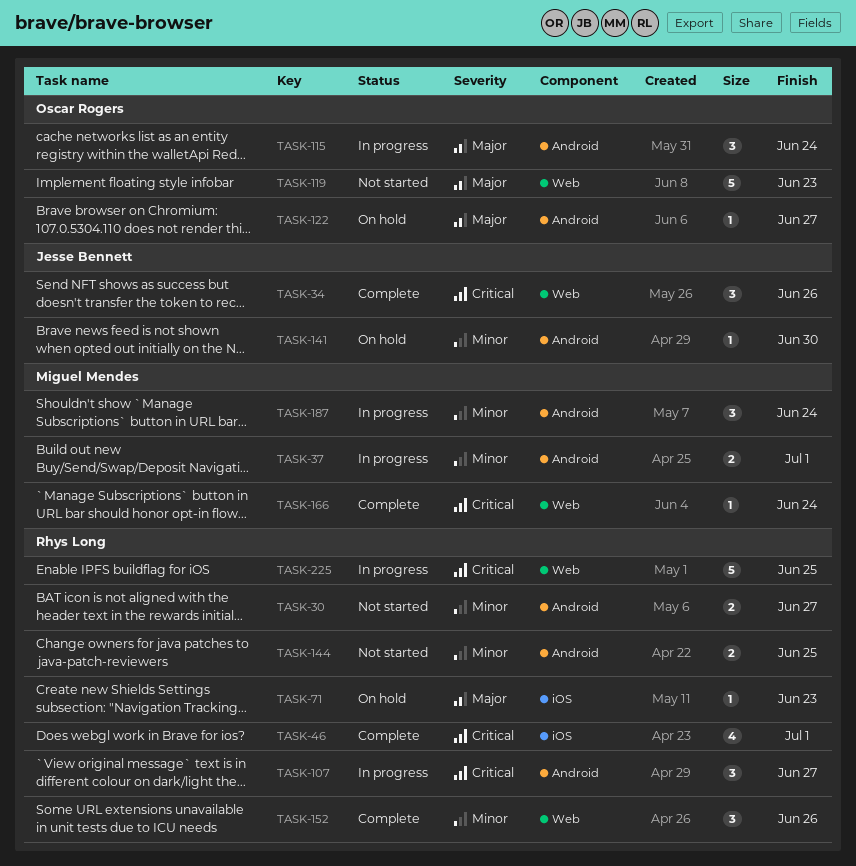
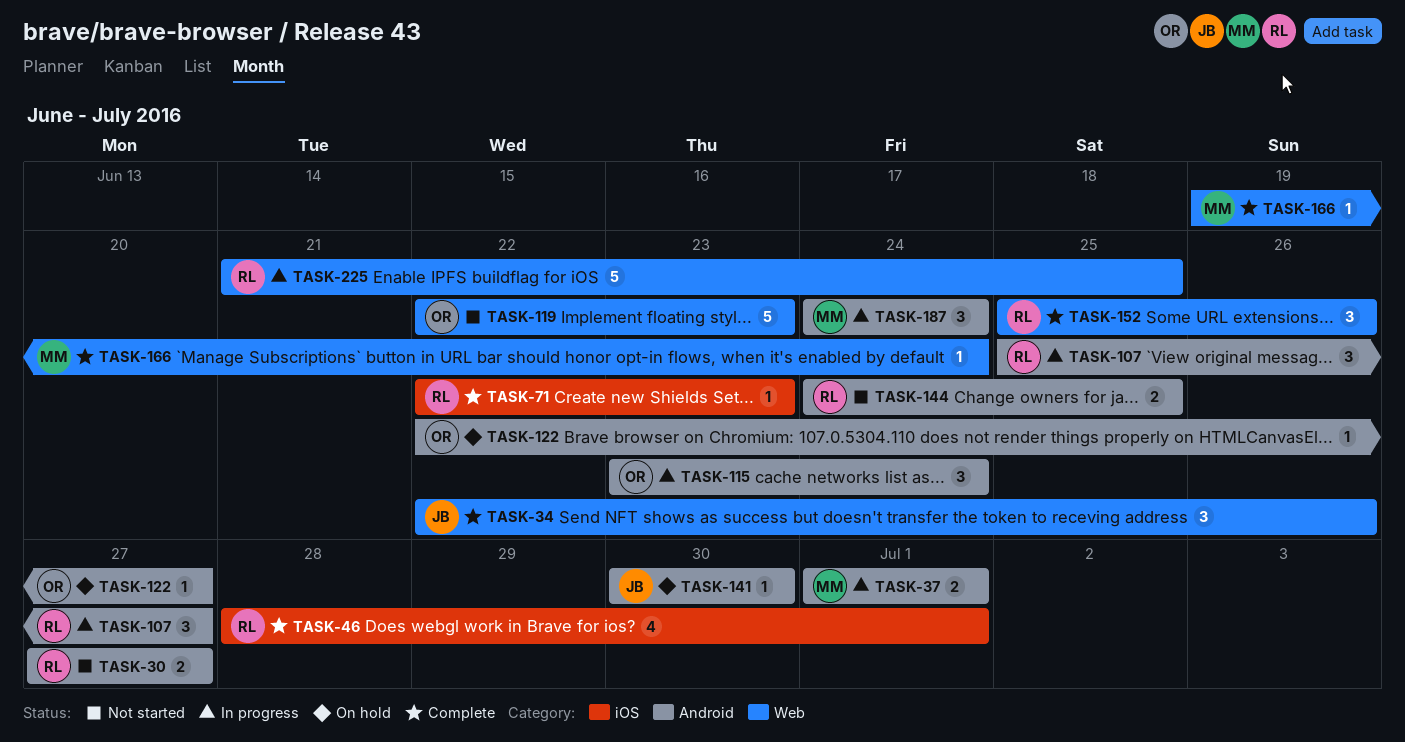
TASK-71, status: On hold -> Complete

